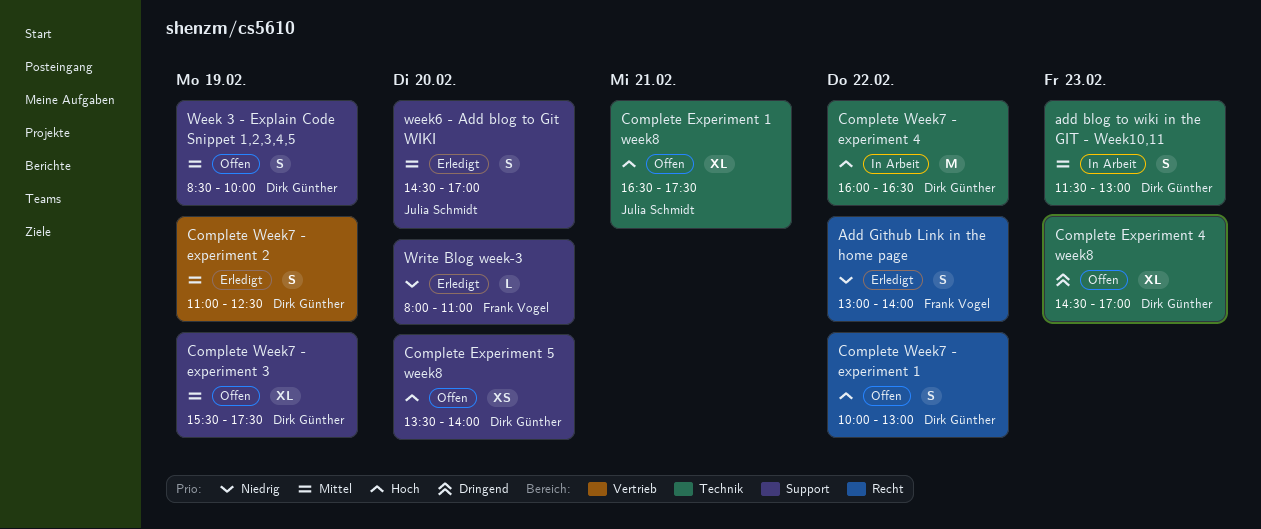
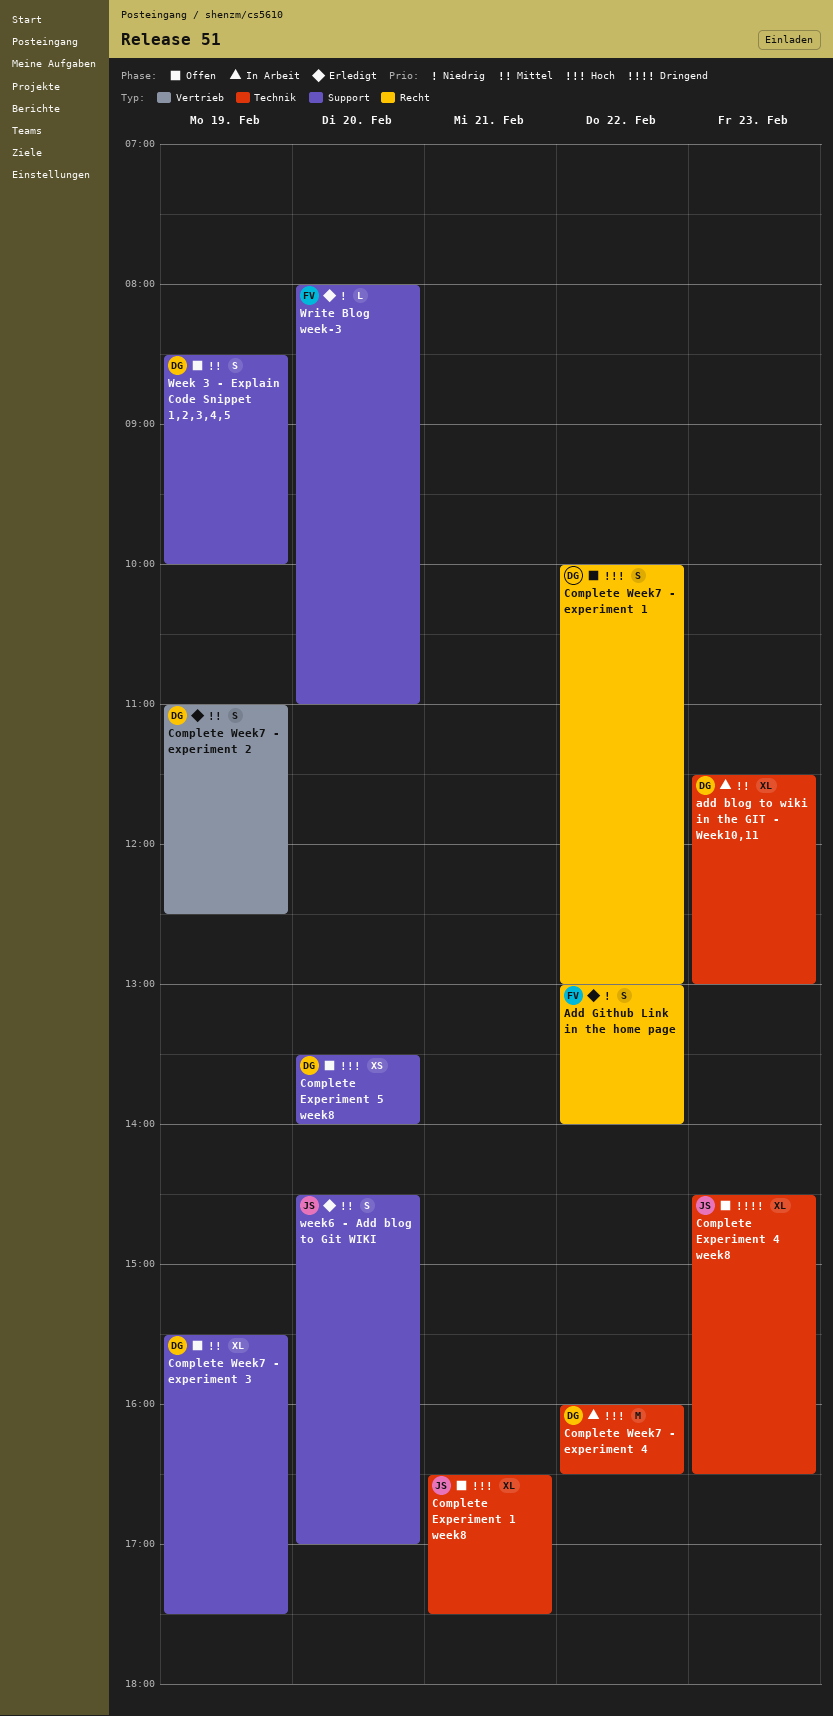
add blog to wiki in the GIT - Week10,11, estimate: S -> XL
Complete Experiment 4 week8, owner: Dirk Günther -> Julia Schmidt
Complete Experiment 4 week8, ends: 17:00 -> 16:30

